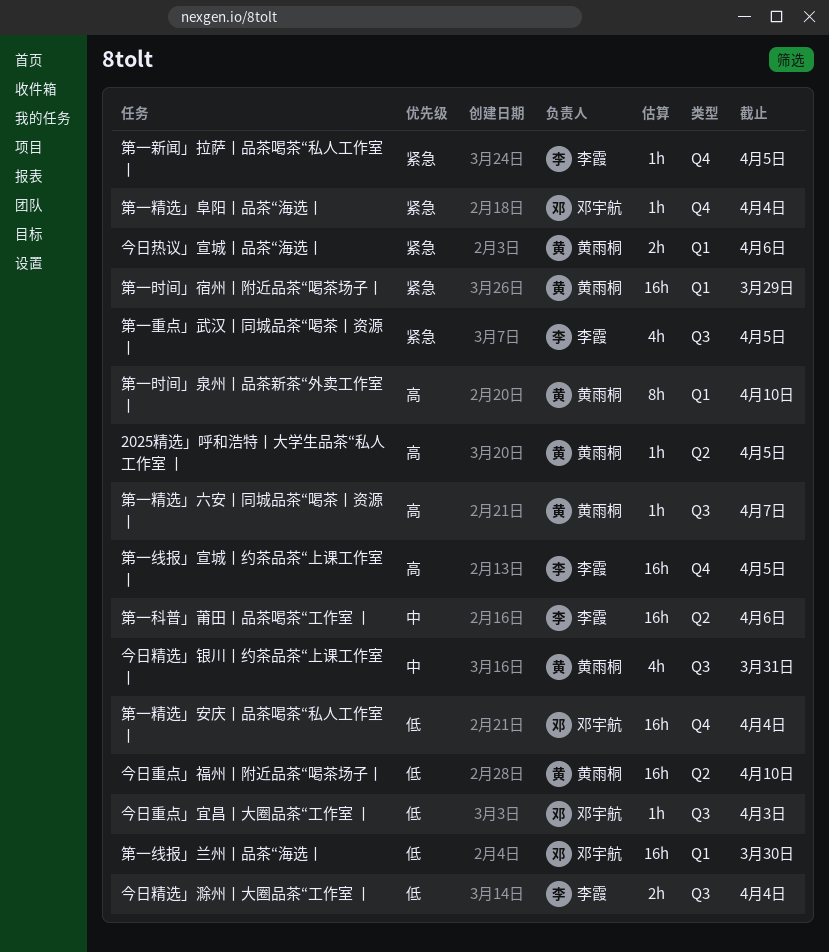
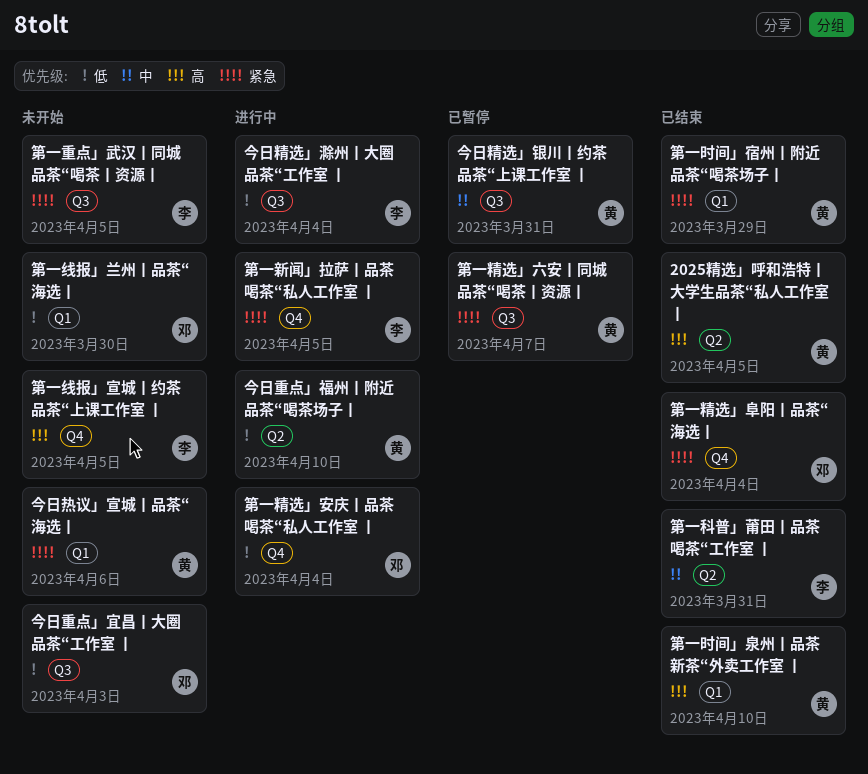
第一科普」莆田丨品茶喝茶“工作室 丨, due: Apr 6 -> Mar 31
第一精选」六安丨同城品茶“喝茶丨资源丨, priority: 高 -> 紧急

